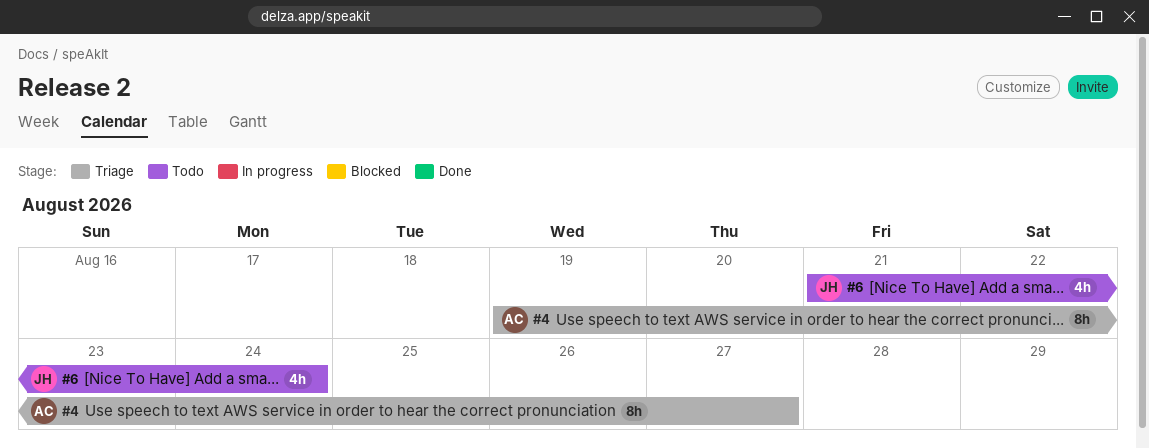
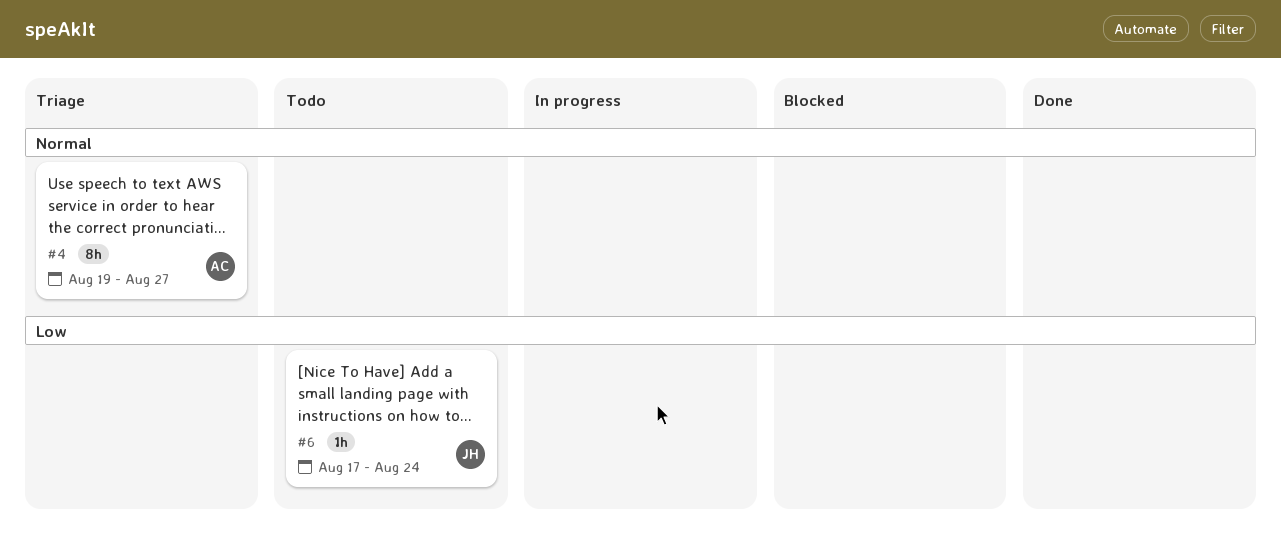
#6, estimate: 4h -> 1h
#6, start: Aug 21 -> Aug 17

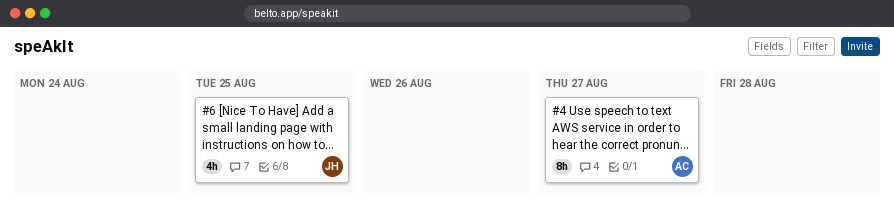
#6, estimate: 1h -> 4h
#6, due: Aug 24 -> Aug 25

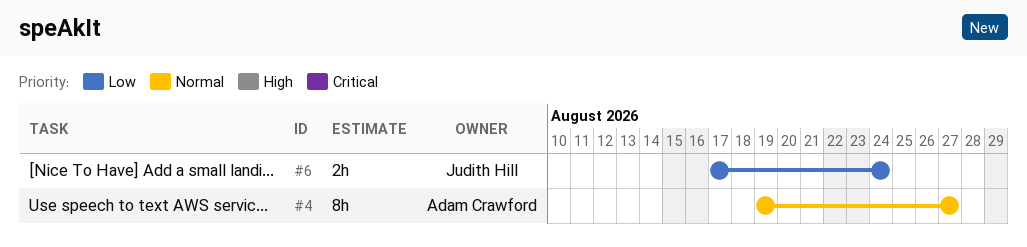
#6, estimate: 4h -> 2h
#6, due: Aug 25 -> Aug 24

